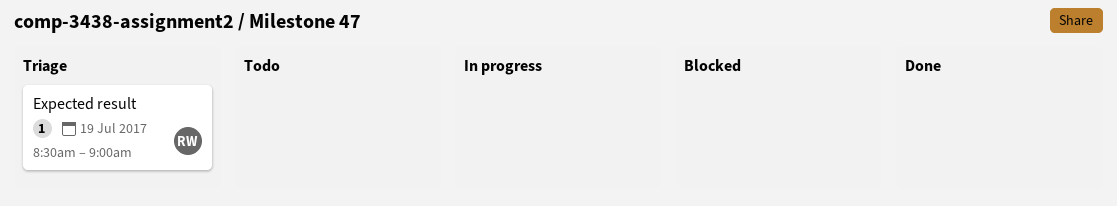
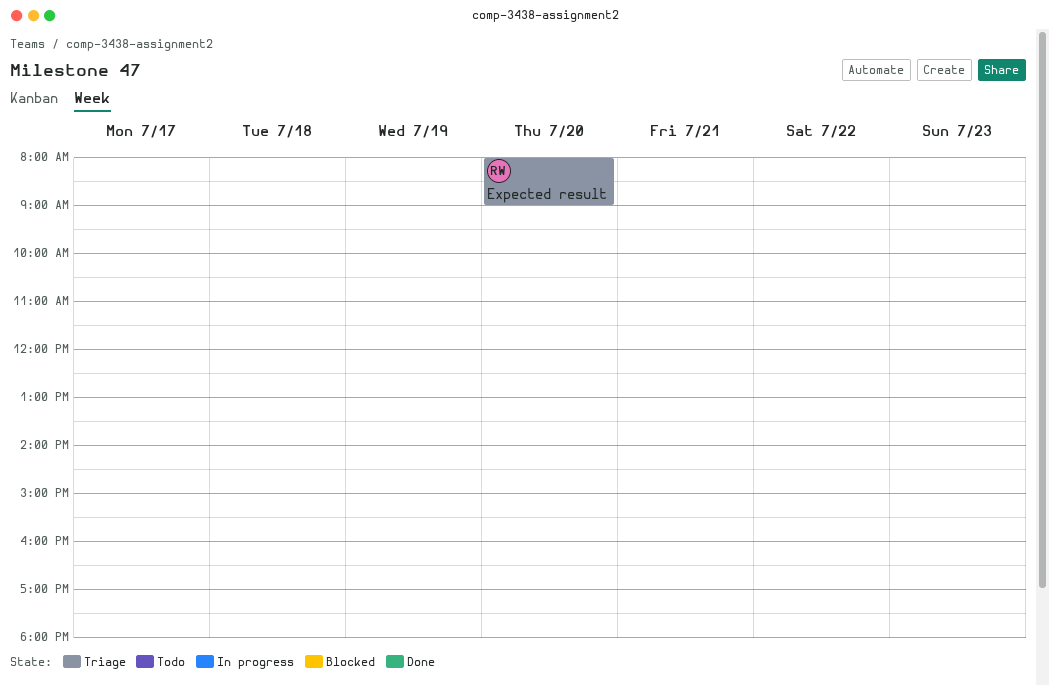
Expected result, day: Jul 19 -> Jul 20
Expected result, begins: 08:30 -> 08:00

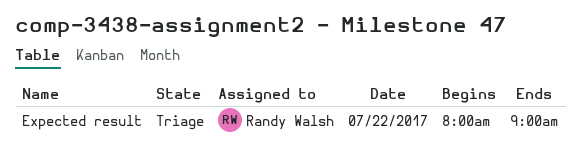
Expected result, day: Jul 20 -> Jul 22

